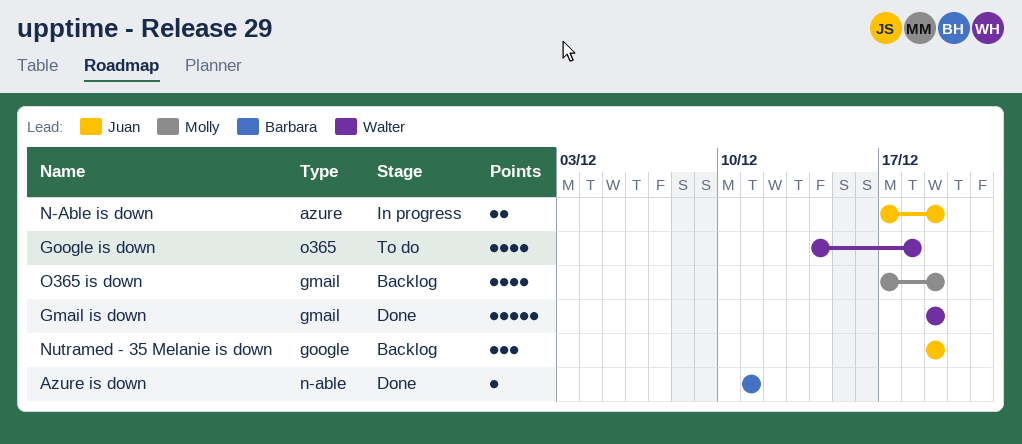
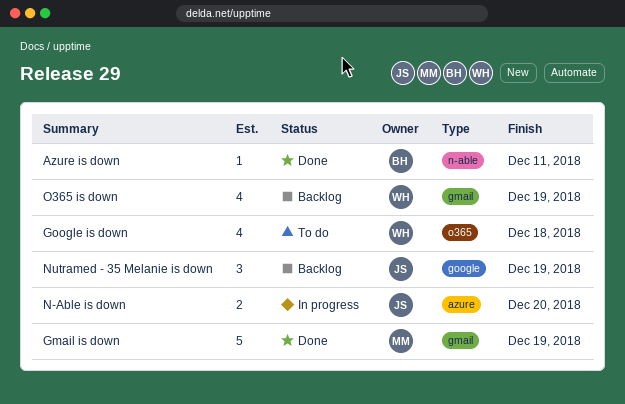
Gmail is down, owner: Walter -> Molly
N-Able is down, due: Dec 19 -> Dec 20
O365 is down, owner: Molly -> Walter

